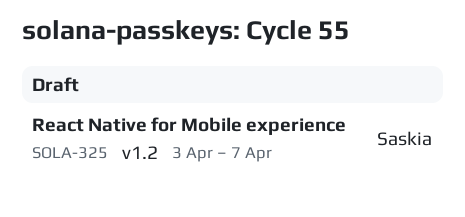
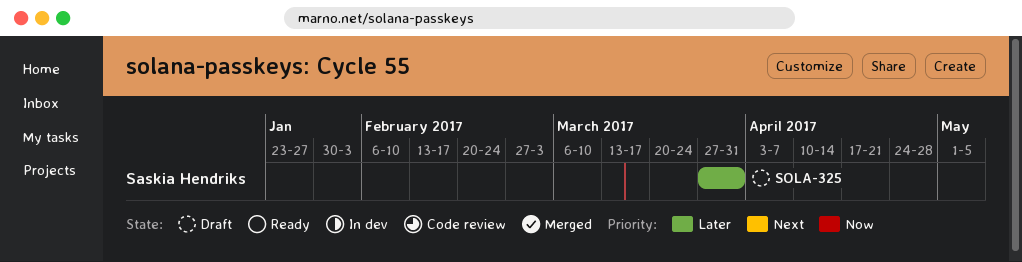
SOLA-325, start: Apr 3 -> Mar 27
SOLA-325, due: Apr 7 -> Mar 31

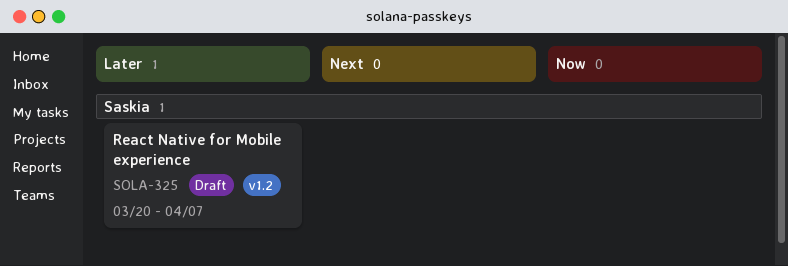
SOLA-325, start: Mar 27 -> Mar 20
SOLA-325, due: Mar 31 -> Apr 7

